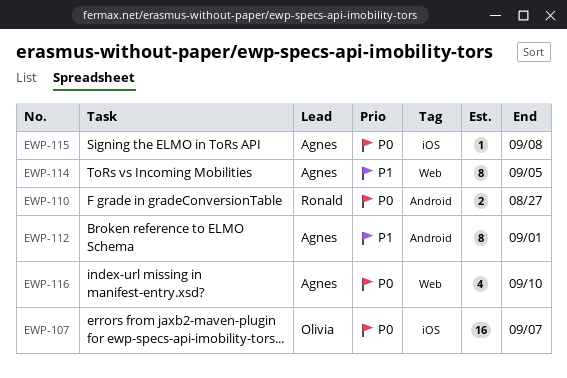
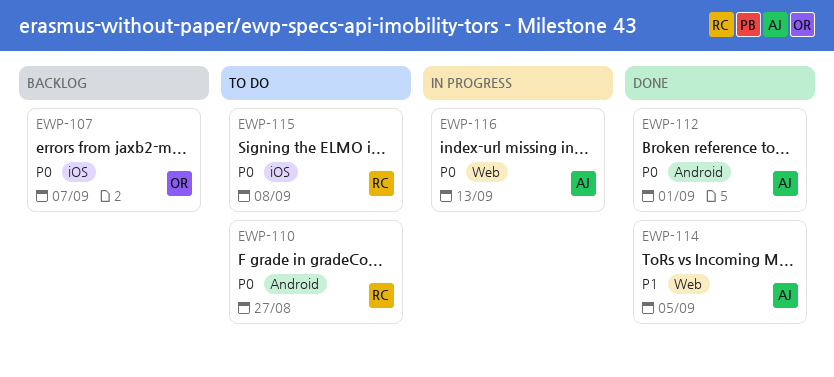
EWP-112, priority: P1 -> P0
EWP-115, owner: Agnes -> Ronald
EWP-116, due: Sep 10 -> Sep 13

